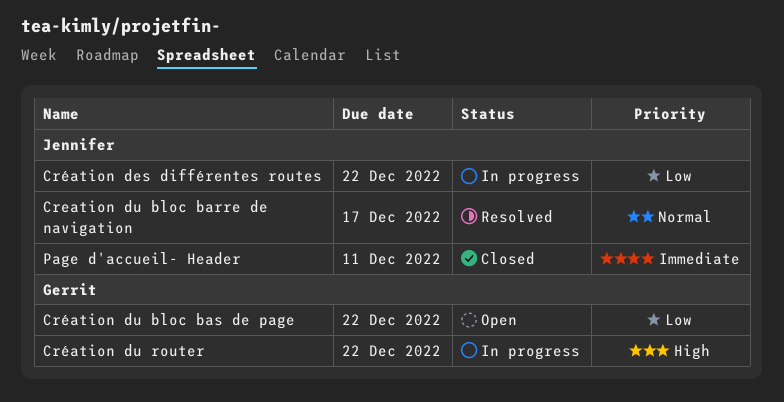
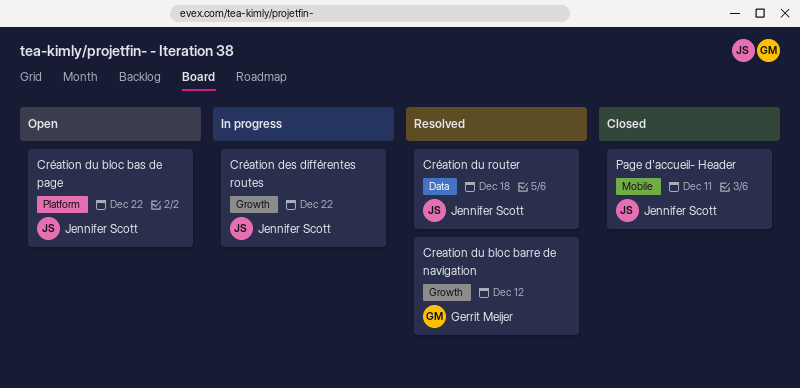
Creation du bloc barre de navigation, owner: Jennifer Scott -> Gerrit Meijer
Creation du bloc barre de navigation, due: Dec 17 -> Dec 12
Création du bloc bas de page, owner: Gerrit Meijer -> Jennifer Scott
Création du router, status: In progress -> Resolved
Création du router, owner: Gerrit Meijer -> Jennifer Scott
Création du router, due: Dec 22 -> Dec 18

